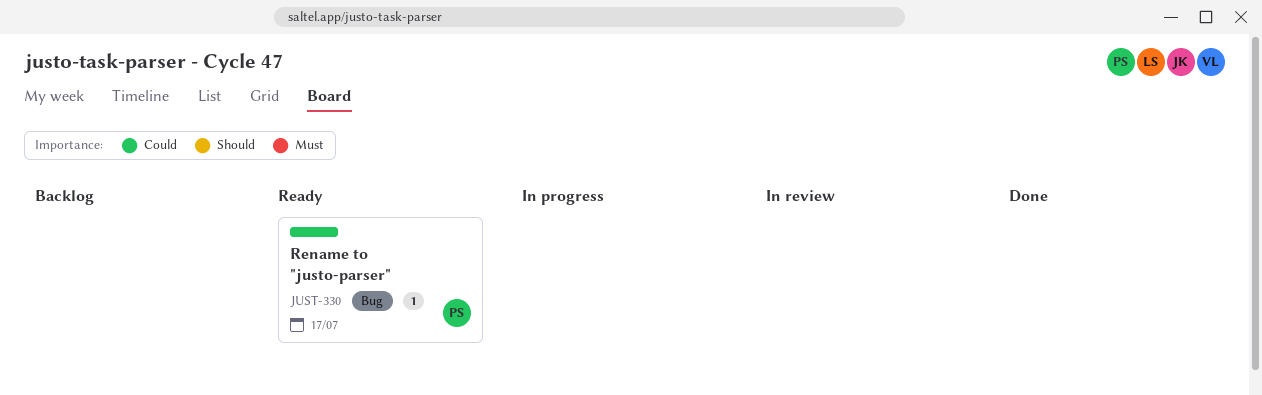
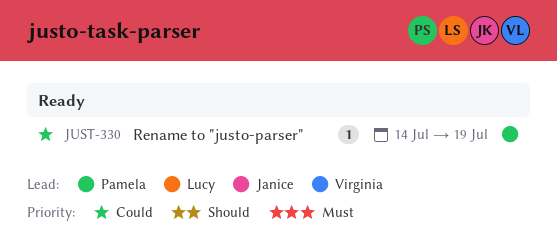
JUST-330, due: Jul 17 -> Jul 19

